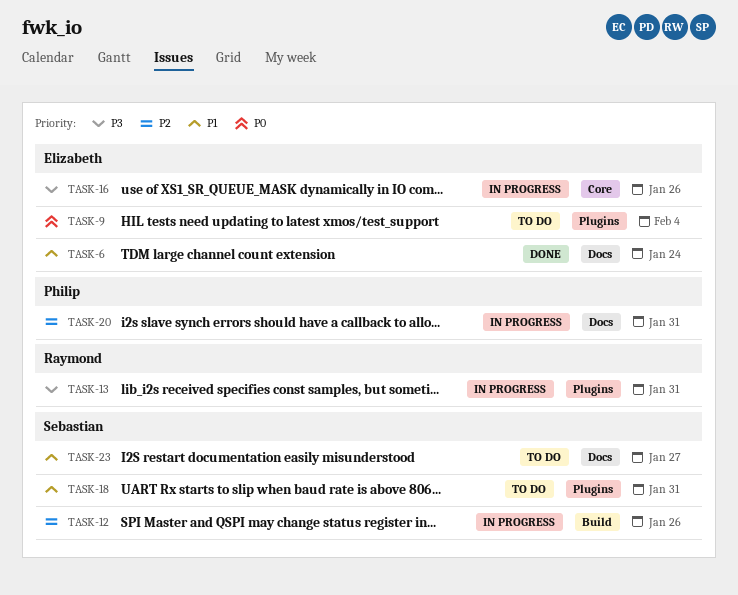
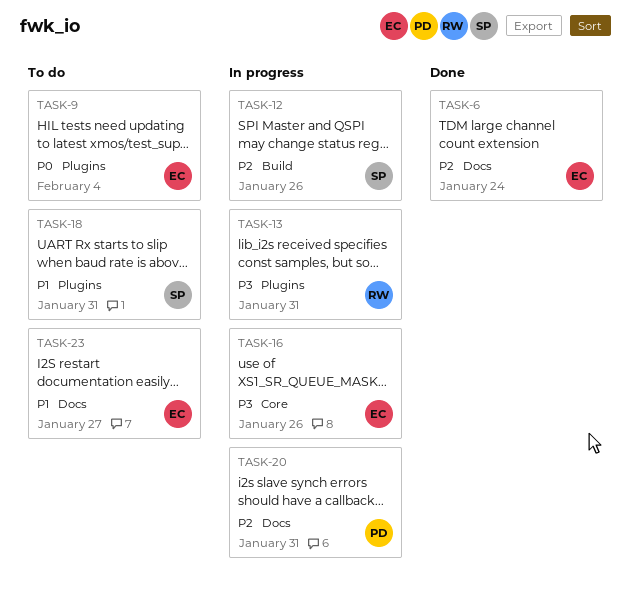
TASK-6, priority: P1 -> P2
TASK-23, owner: Sebastian -> Elizabeth

